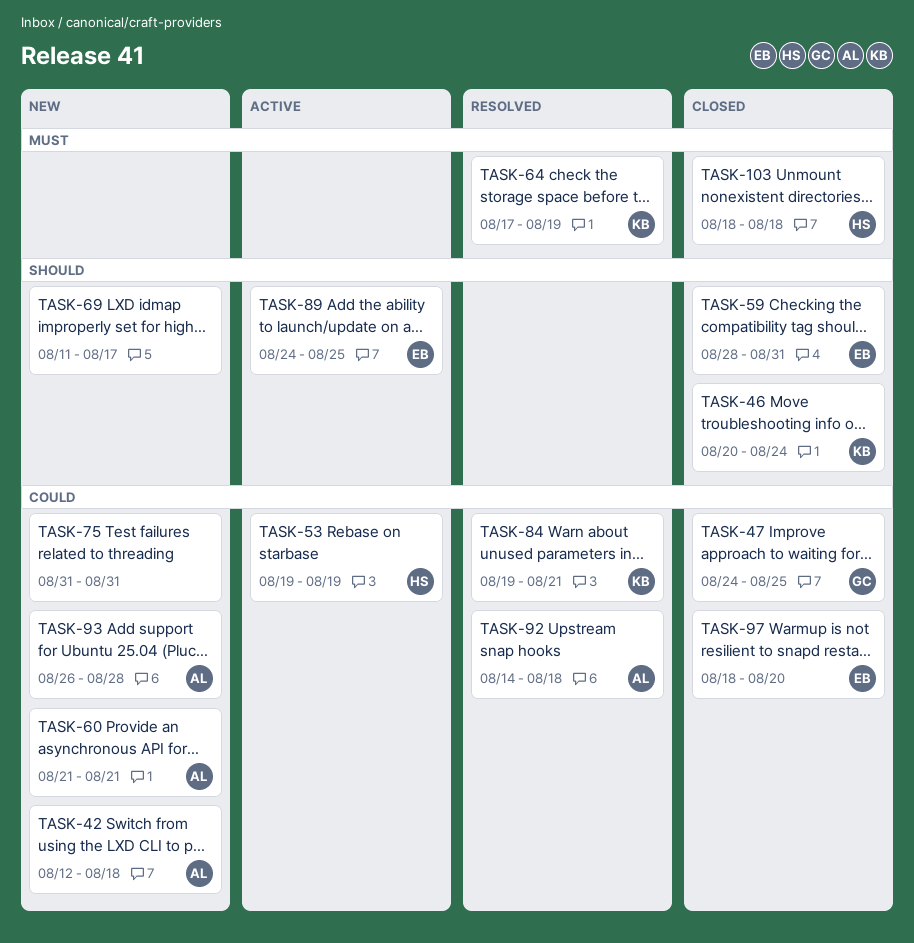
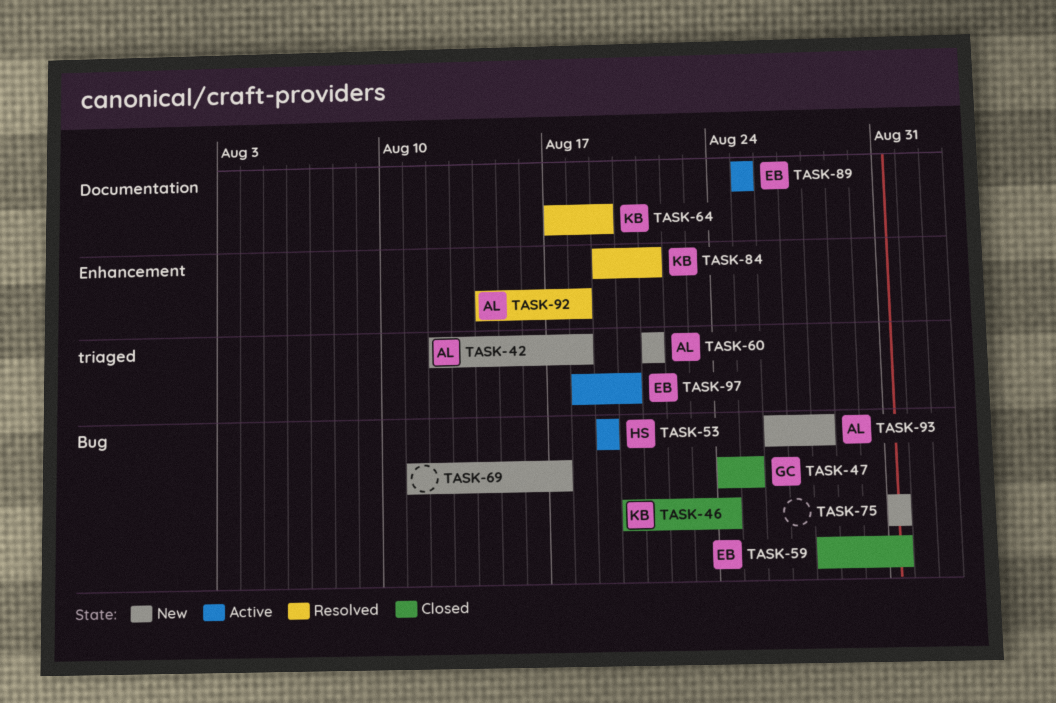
TASK-89, start: Aug 24 -> Aug 25
TASK-97, status: Closed -> Active
TASK-103: present -> none

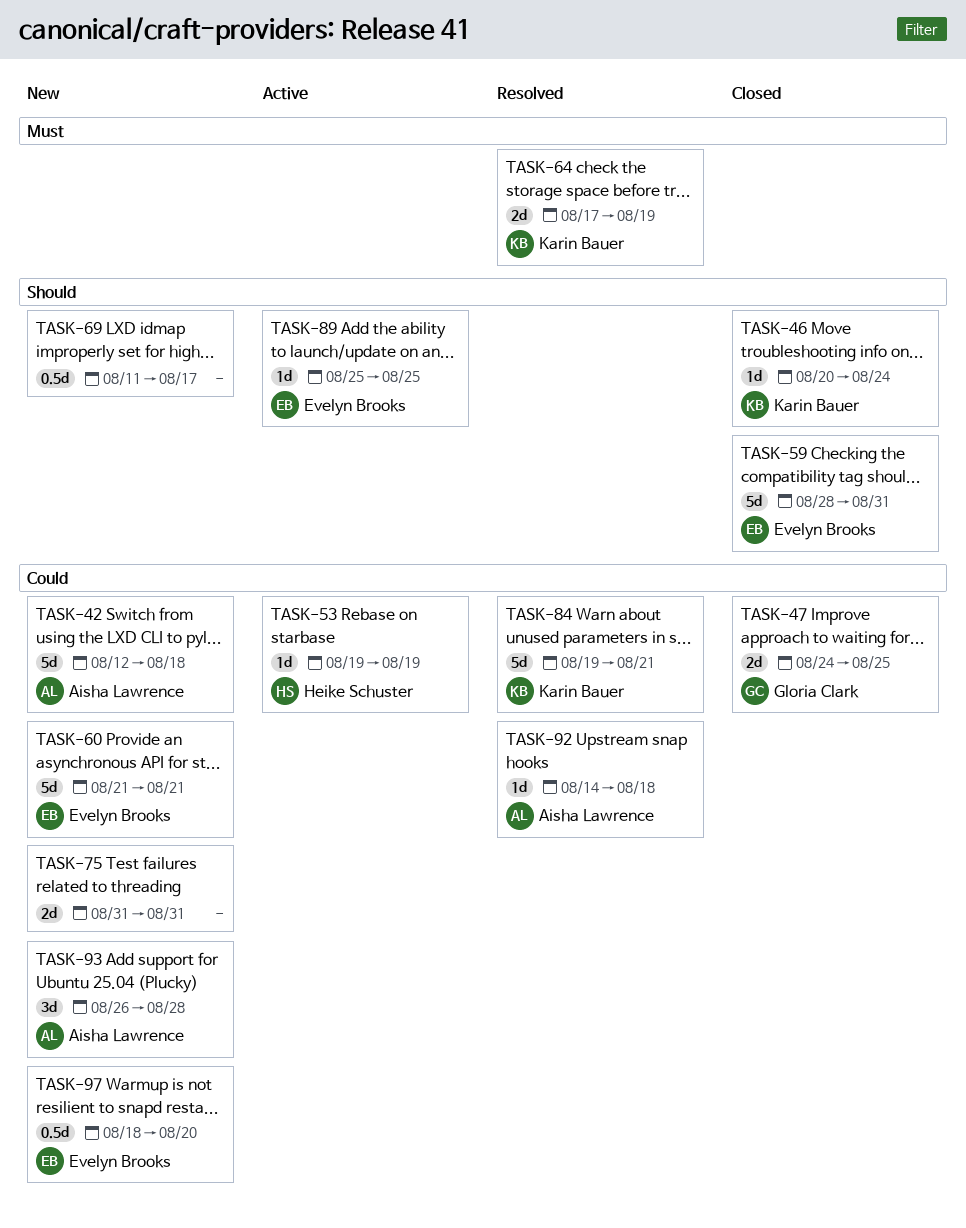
TASK-60, owner: Aisha Lawrence -> Evelyn Brooks
TASK-97, status: Active -> New

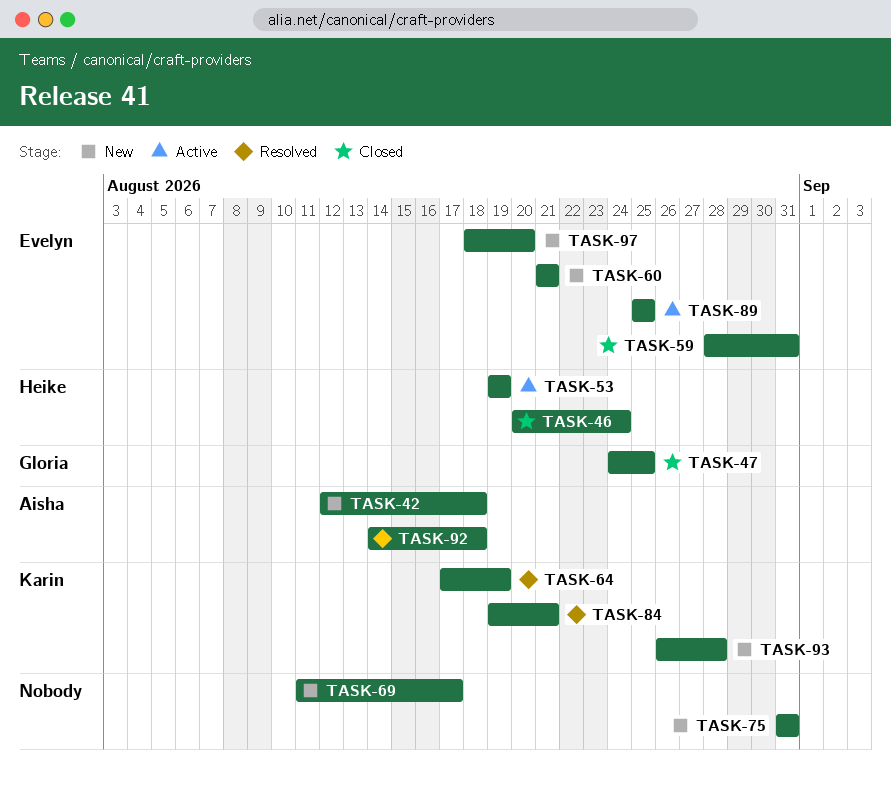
TASK-46, owner: Karin Bauer -> Heike Schuster
TASK-93, owner: Aisha Lawrence -> Karin Bauer

